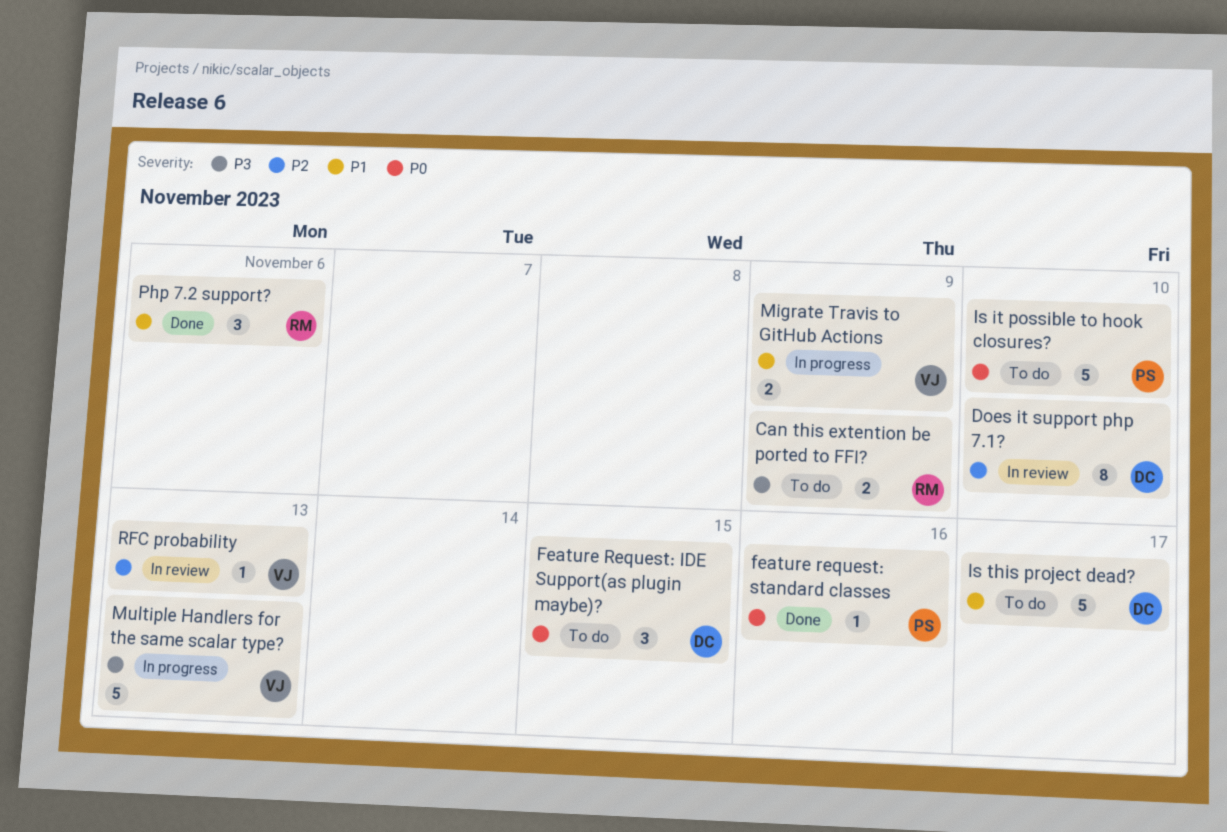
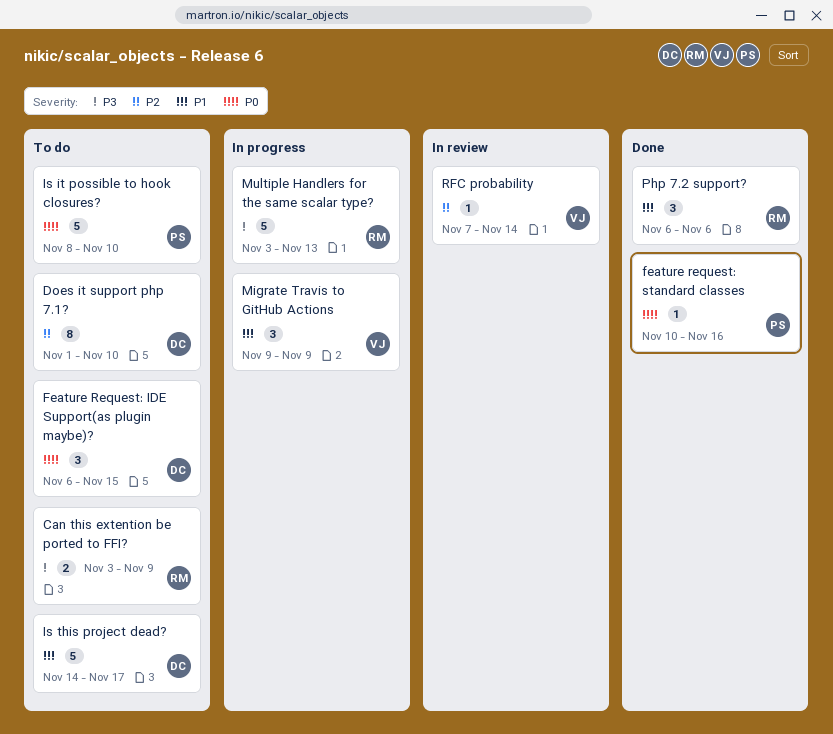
Does it support php 7.1?, status: In review -> To do
Migrate Travis to GitHub Actions, estimate: 2 -> 3
Multiple Handlers for the same scalar type?, owner: VJ -> RM
RFC probability, due: Nov 13 -> Nov 14

